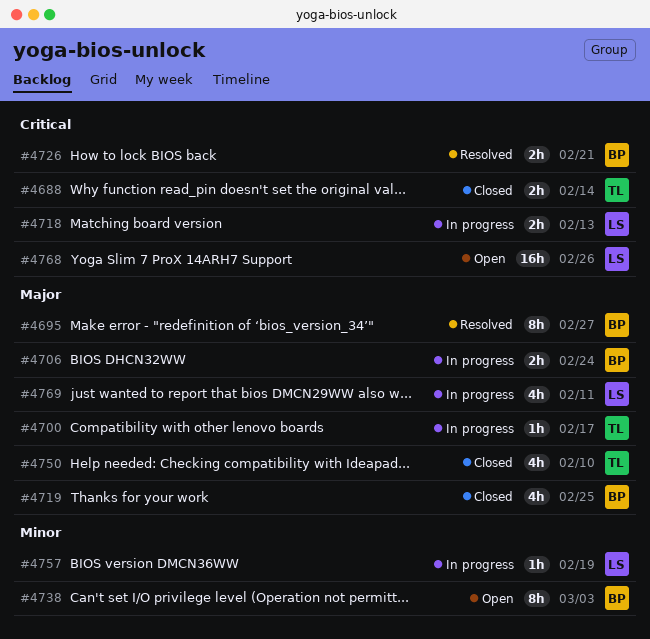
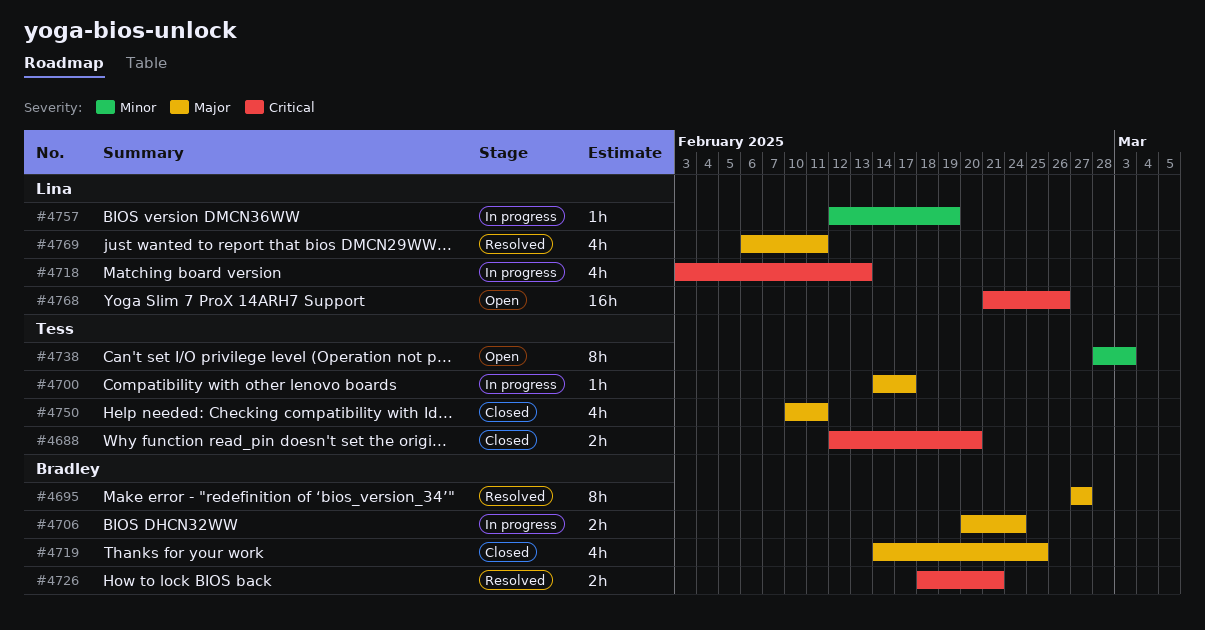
#4688, due: Feb 14 -> Feb 20
#4718, estimate: 2h -> 4h
#4738, owner: Bradley -> Tess
#4750, due: Feb 10 -> Feb 11
#4769, status: In progress -> Resolved

